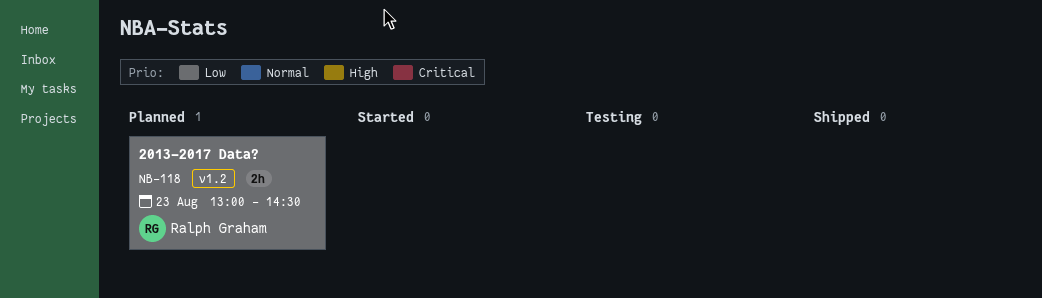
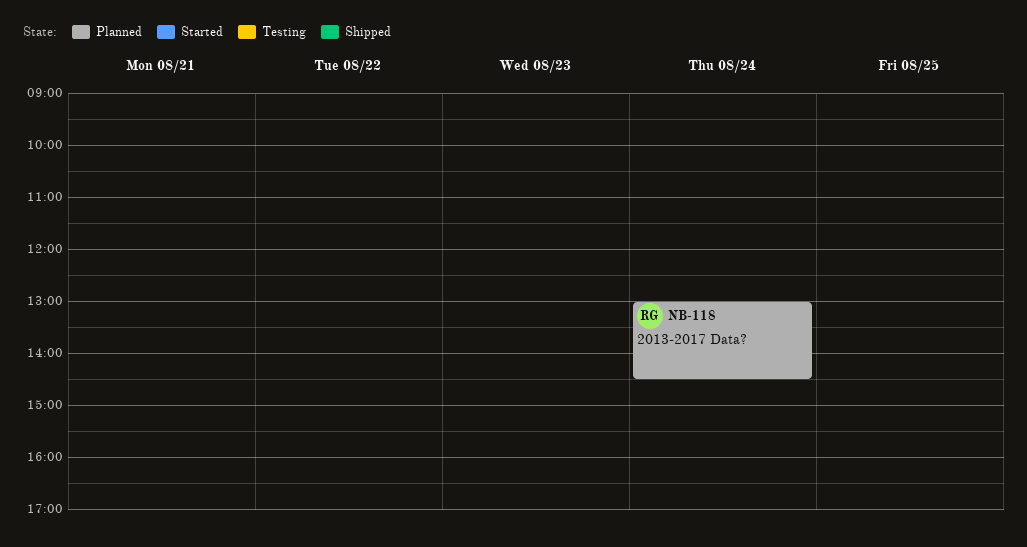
NB-118, day: Aug 23 -> Aug 24

